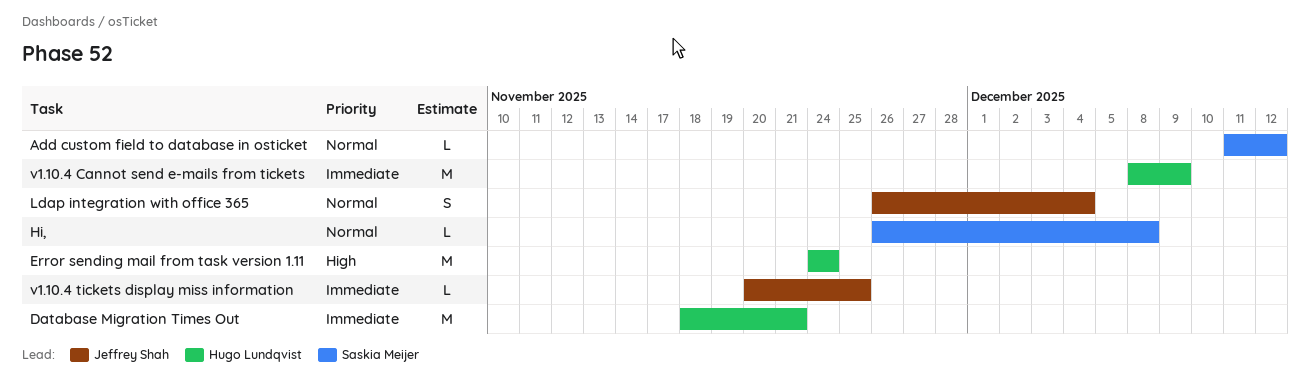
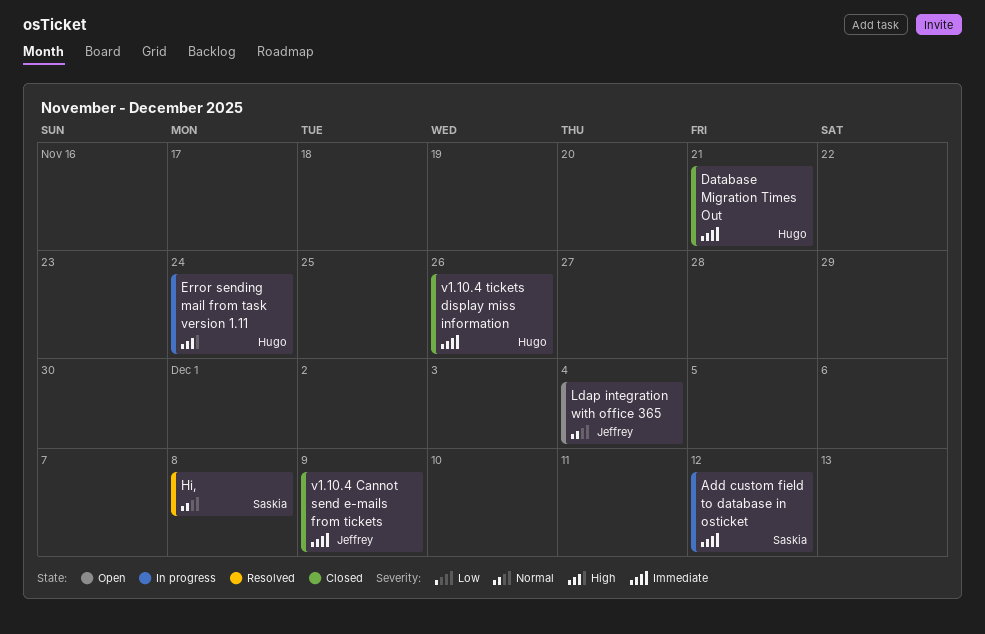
Add custom field to database in osticket, priority: Normal -> Immediate
v1.10.4 Cannot send e-mails from tickets, owner: Hugo Lundqvist -> Jeffrey Shah
v1.10.4 tickets display miss information, owner: Jeffrey Shah -> Hugo Lundqvist
v1.10.4 tickets display miss information, due: Nov 25 -> Nov 26

